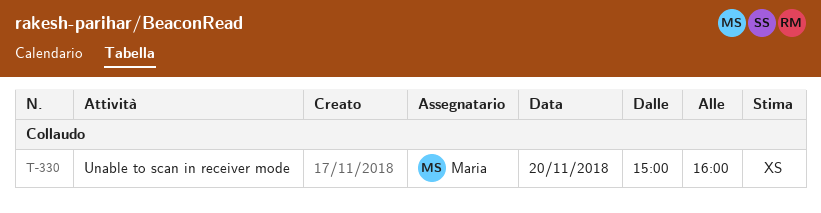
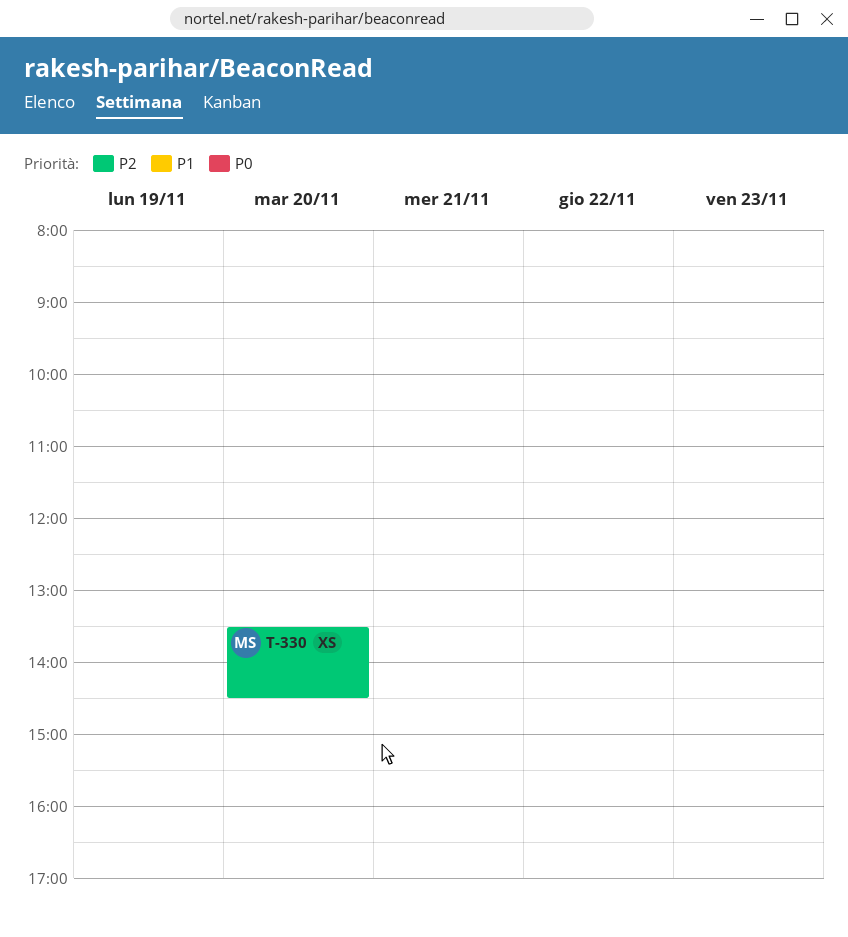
T-330, begins: 15:00 -> 13:30
T-330, ends: 16:00 -> 14:30

